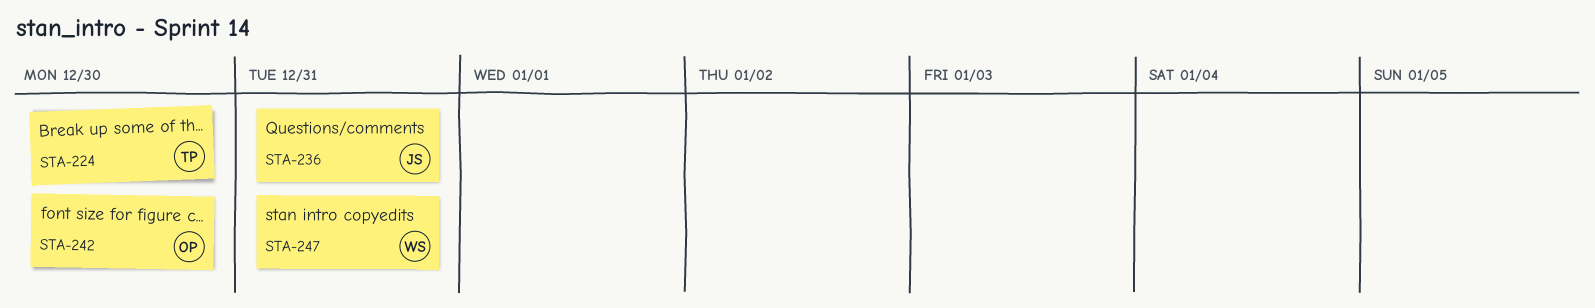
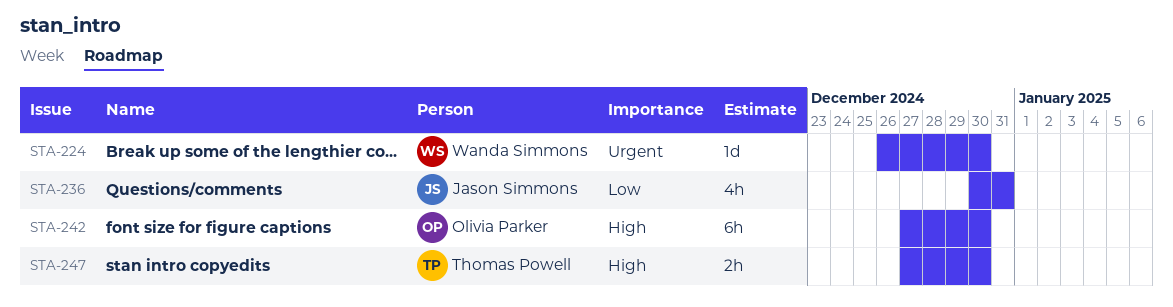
STA-224, owner: Thomas Powell -> Wanda Simmons
STA-247, owner: Wanda Simmons -> Thomas Powell
STA-247, due: Dec 31 -> Dec 30

